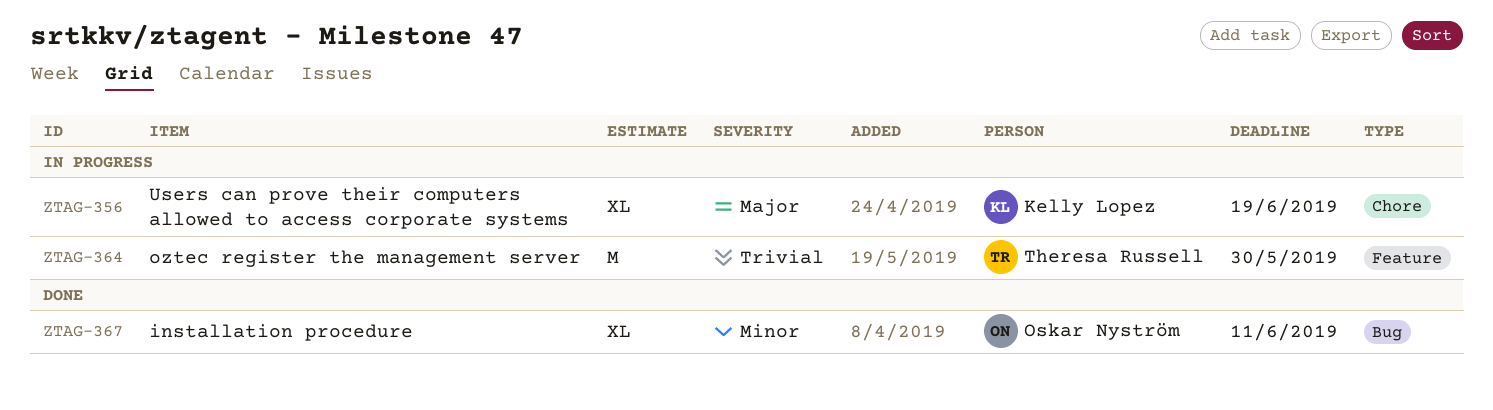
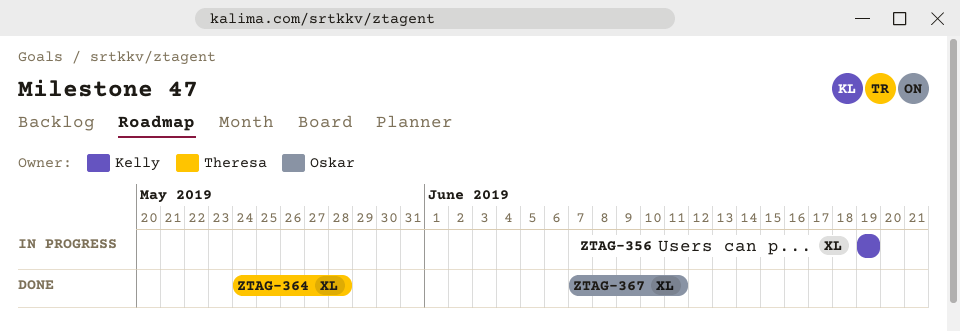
ZTAG-364, status: In progress -> Done
ZTAG-364, estimate: M -> XL
ZTAG-364, due: May 30 -> May 28

